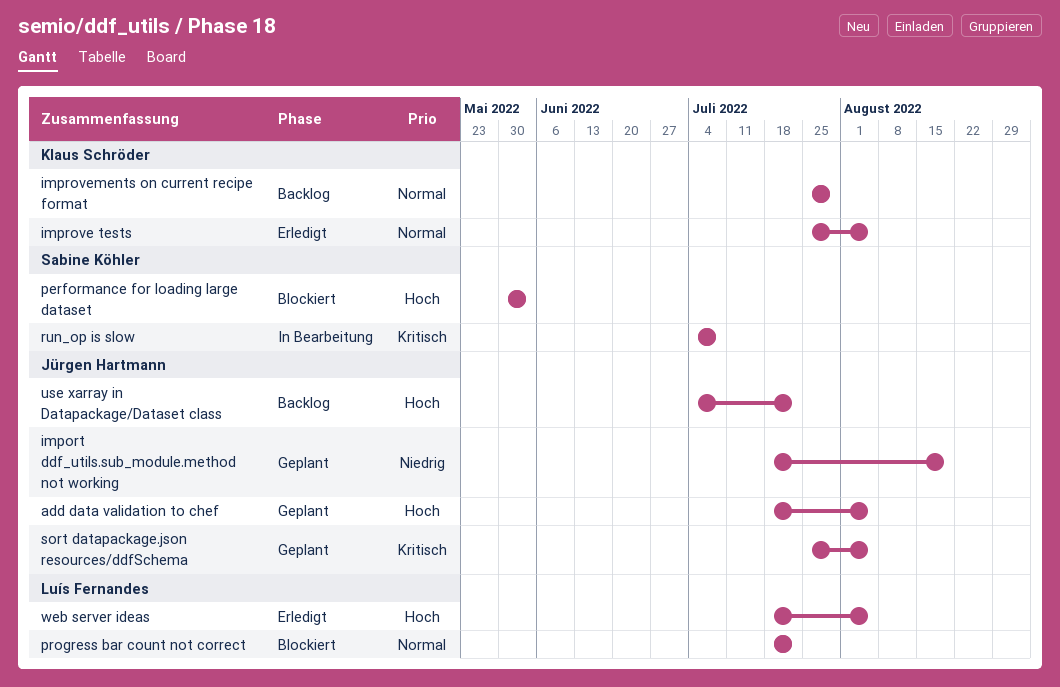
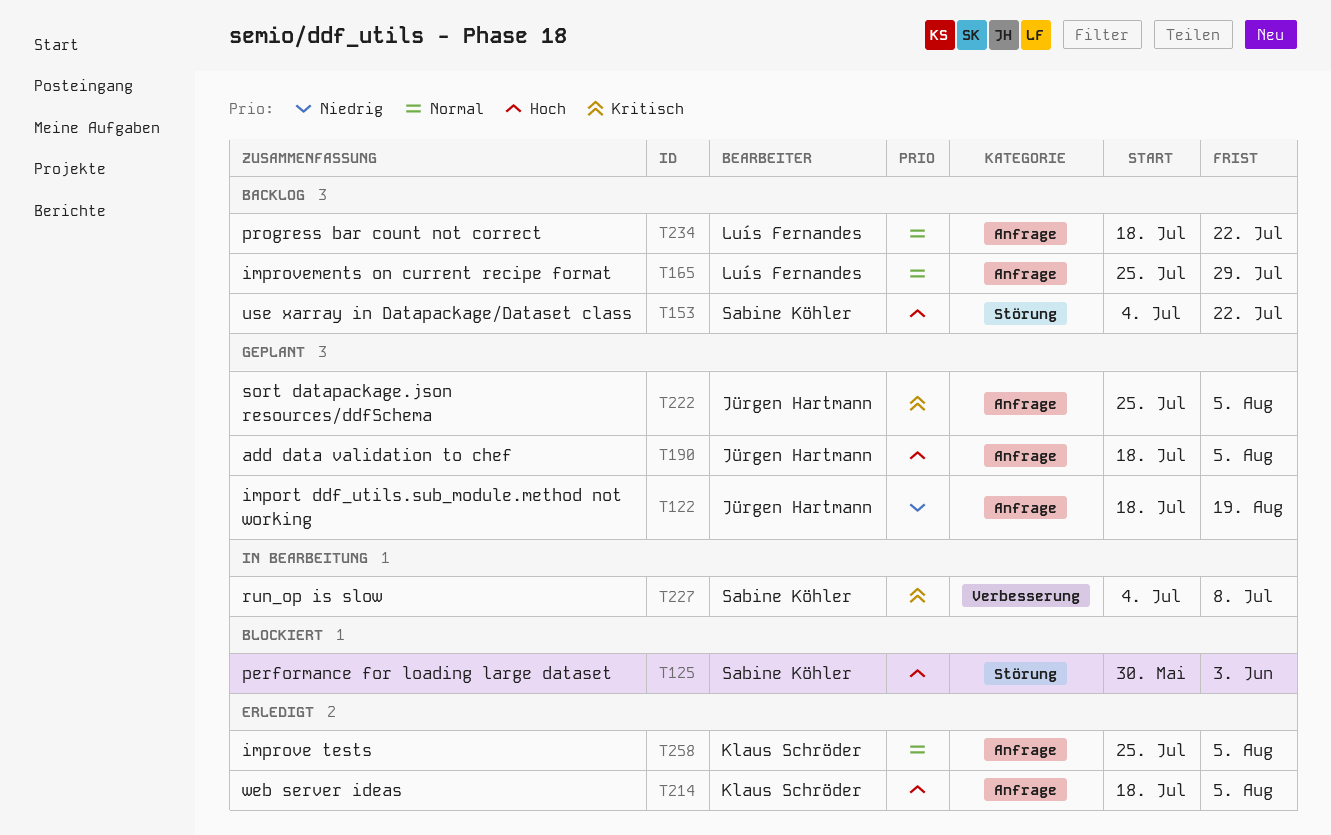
improvements on current recipe format, owner: Klaus Schröder -> Luís Fernandes
progress bar count not correct, status: Blockiert -> Backlog
use xarray in Datapackage/Dataset class, owner: Jürgen Hartmann -> Sabine Köhler
web server ideas, owner: Luís Fernandes -> Klaus Schröder

